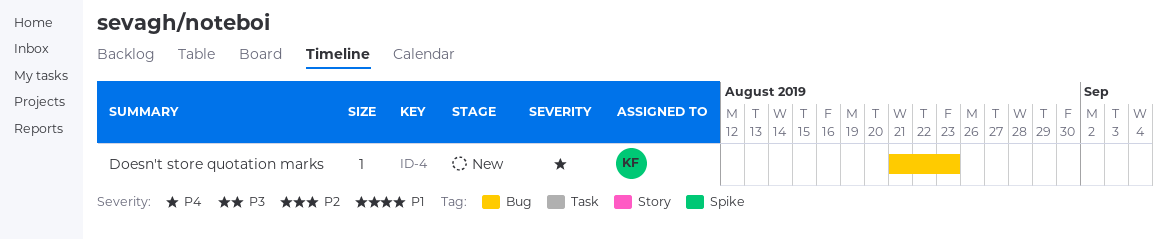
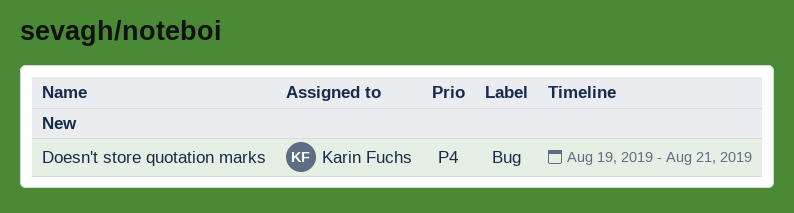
Doesn't store quotation marks, start: Aug 21 -> Aug 19
Doesn't store quotation marks, due: Aug 23 -> Aug 21

